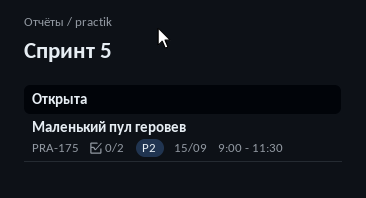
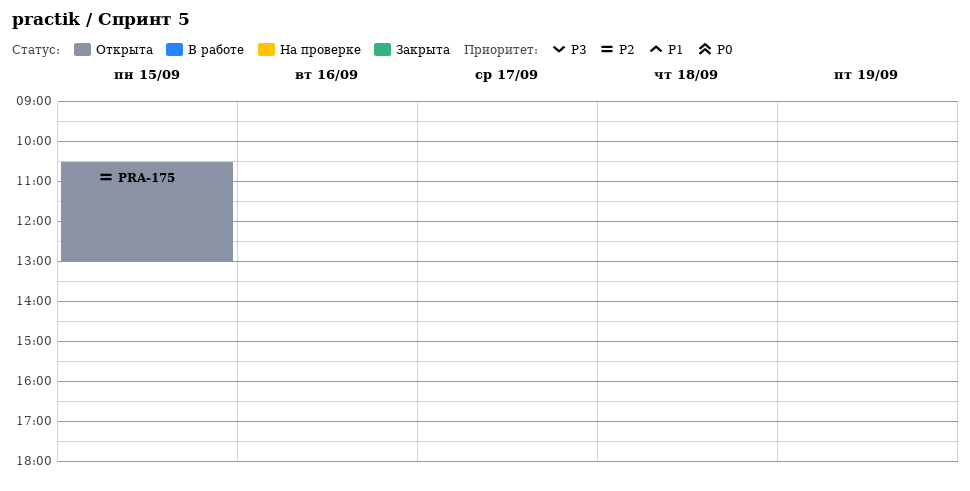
PRA-175, begins: 09:00 -> 10:30
PRA-175, ends: 11:30 -> 13:00

